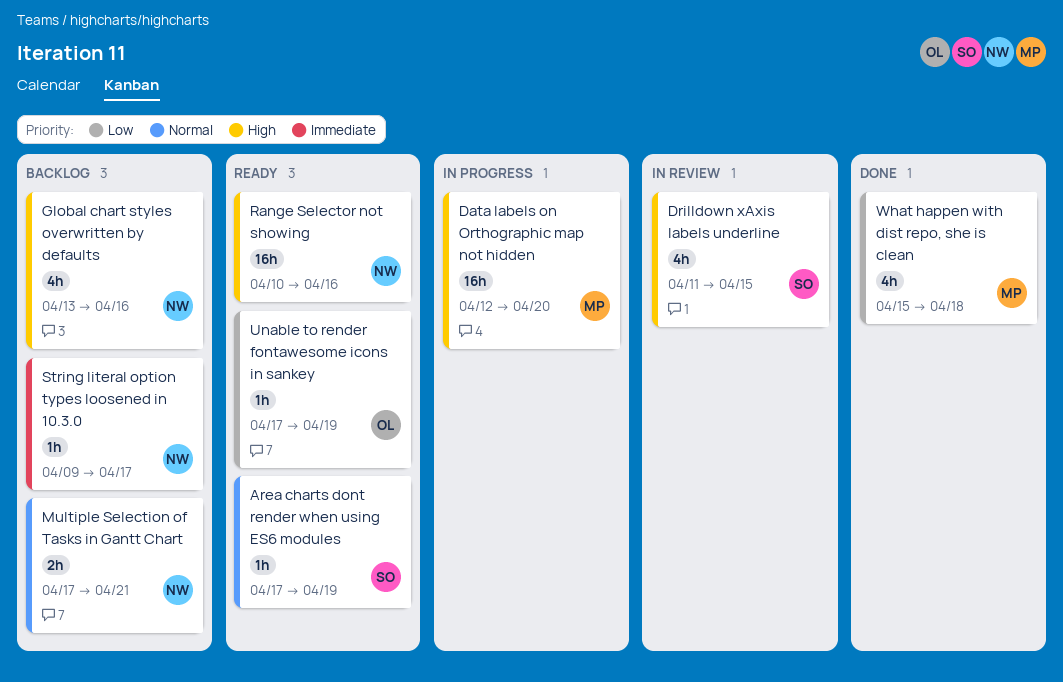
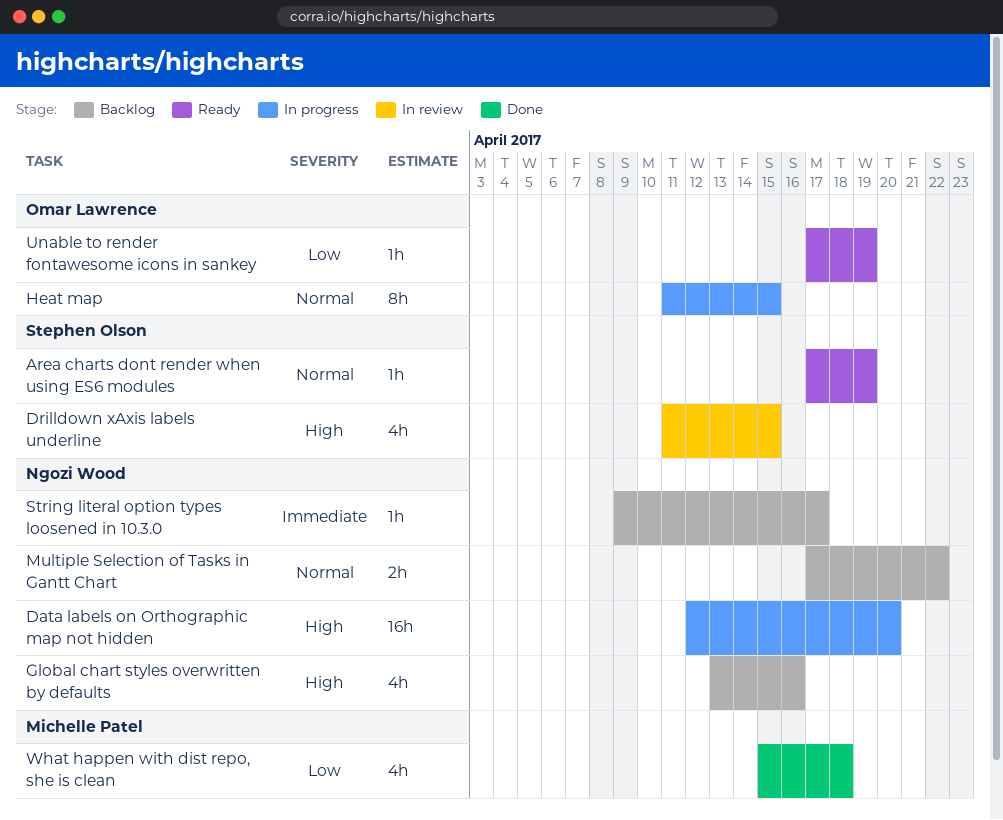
Data labels on Orthographic map not hidden, owner: Michelle Patel -> Ngozi Wood
Heat map: none -> present
Multiple Selection of Tasks in Gantt Chart, due: Apr 21 -> Apr 22
Range Selector not showing: present -> none

